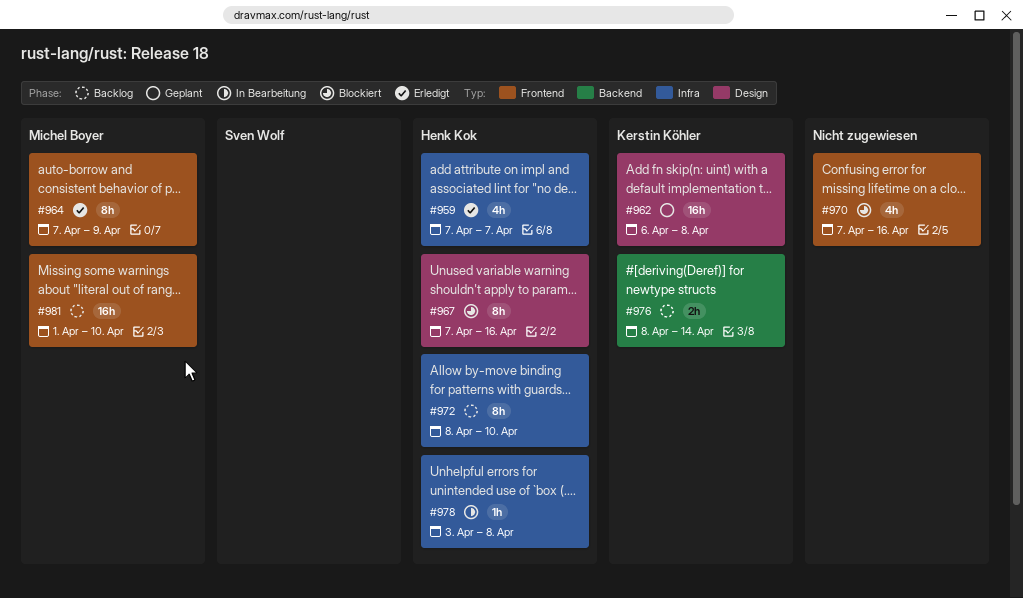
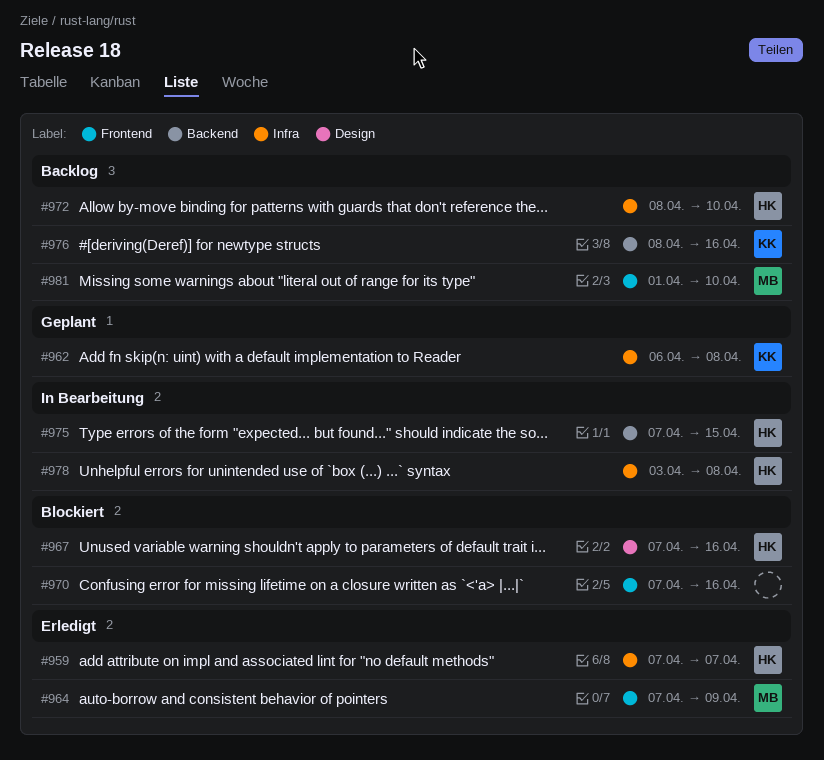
#962, label: Design -> Infra
#975: none -> present
#976, due: Apr 14 -> Apr 16

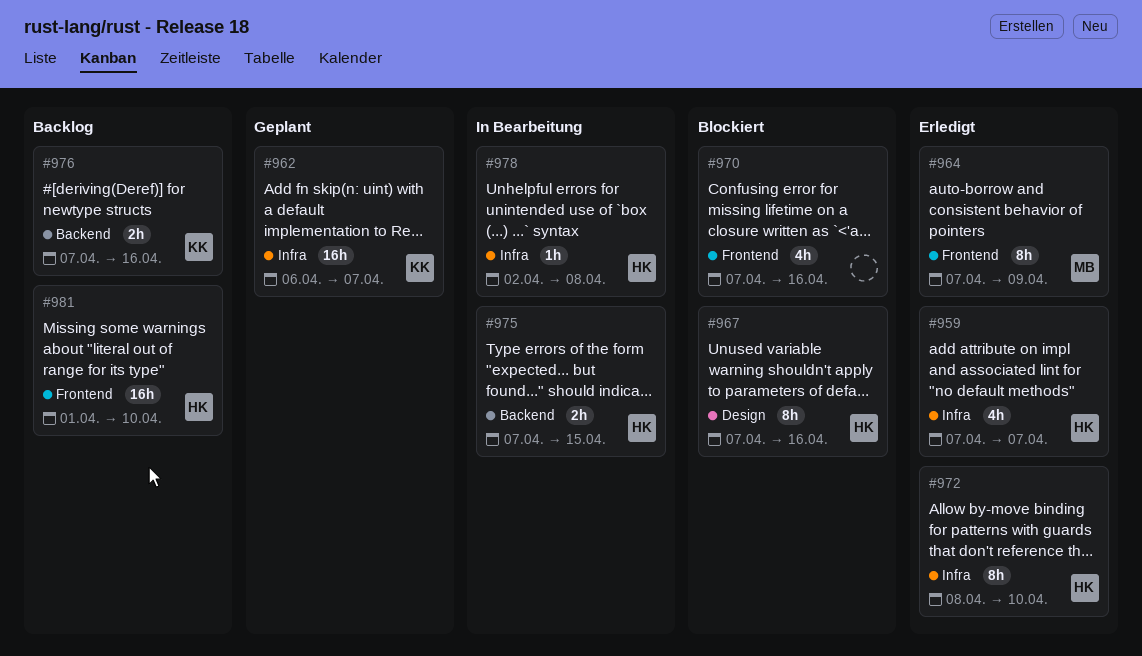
#962, due: Apr 8 -> Apr 7
#972, status: Backlog -> Erledigt
#976, start: Apr 8 -> Apr 7
#978, start: Apr 3 -> Apr 2
#981, owner: MB -> HK

